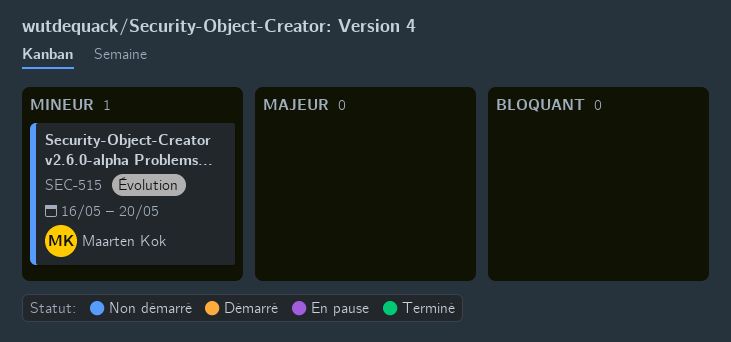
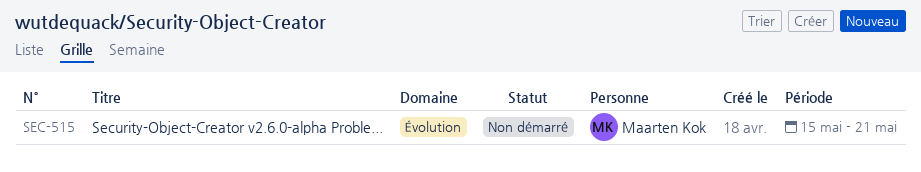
SEC-515, start: May 16 -> May 15
SEC-515, due: May 20 -> May 21

